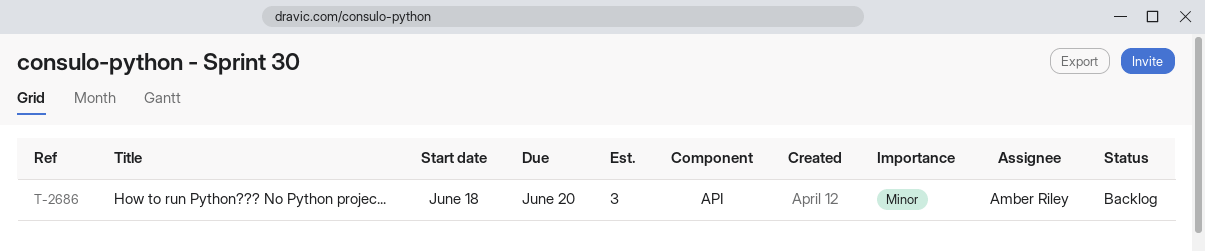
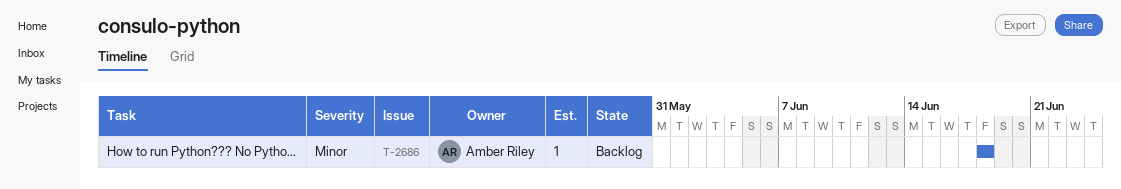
T-2686, estimate: 3 -> 1
T-2686, due: Jun 20 -> Jun 18

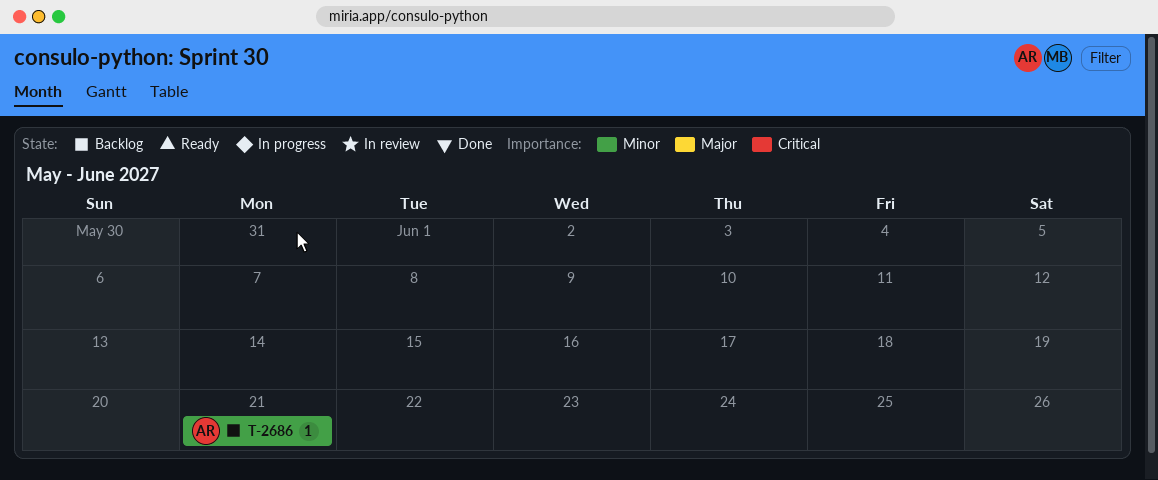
T-2686, start: Jun 18 -> Jun 21
T-2686, due: Jun 18 -> Jun 21

